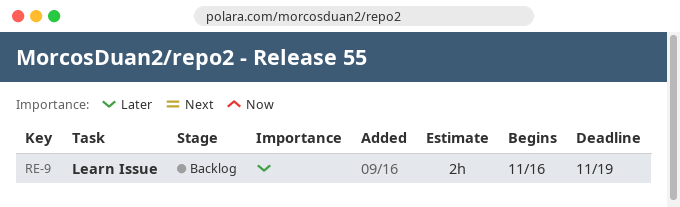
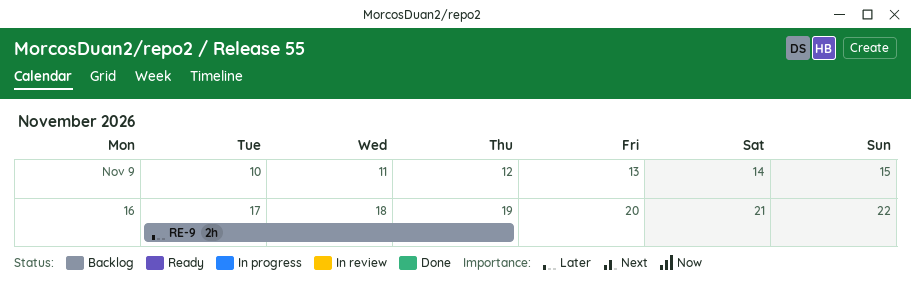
RE-9, start: Nov 16 -> Nov 17

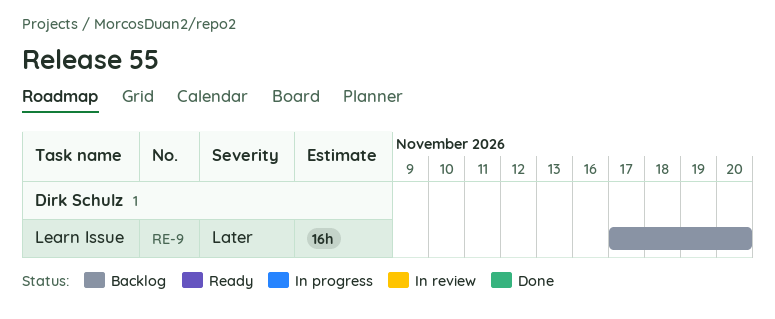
RE-9, estimate: 2h -> 16h
RE-9, due: Nov 19 -> Nov 20

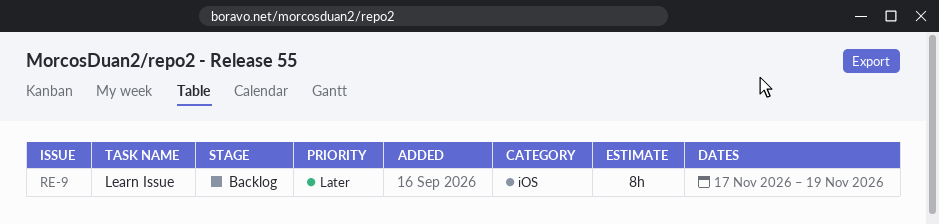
RE-9, estimate: 16h -> 8h
RE-9, due: Nov 20 -> Nov 19

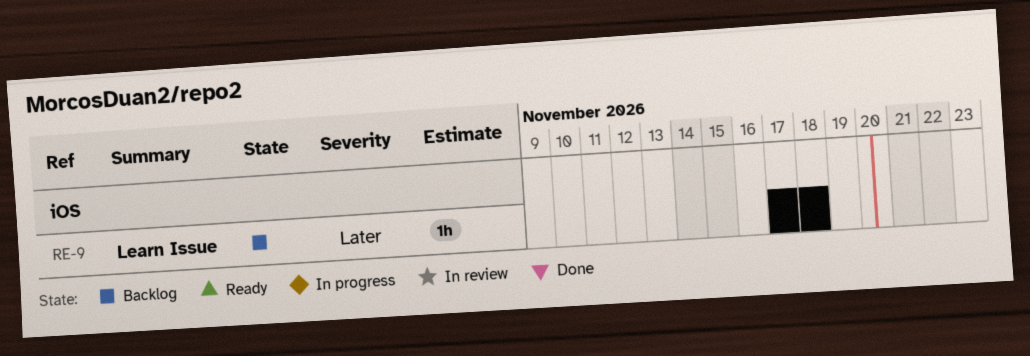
RE-9, estimate: 8h -> 1h
RE-9, due: Nov 19 -> Nov 18

